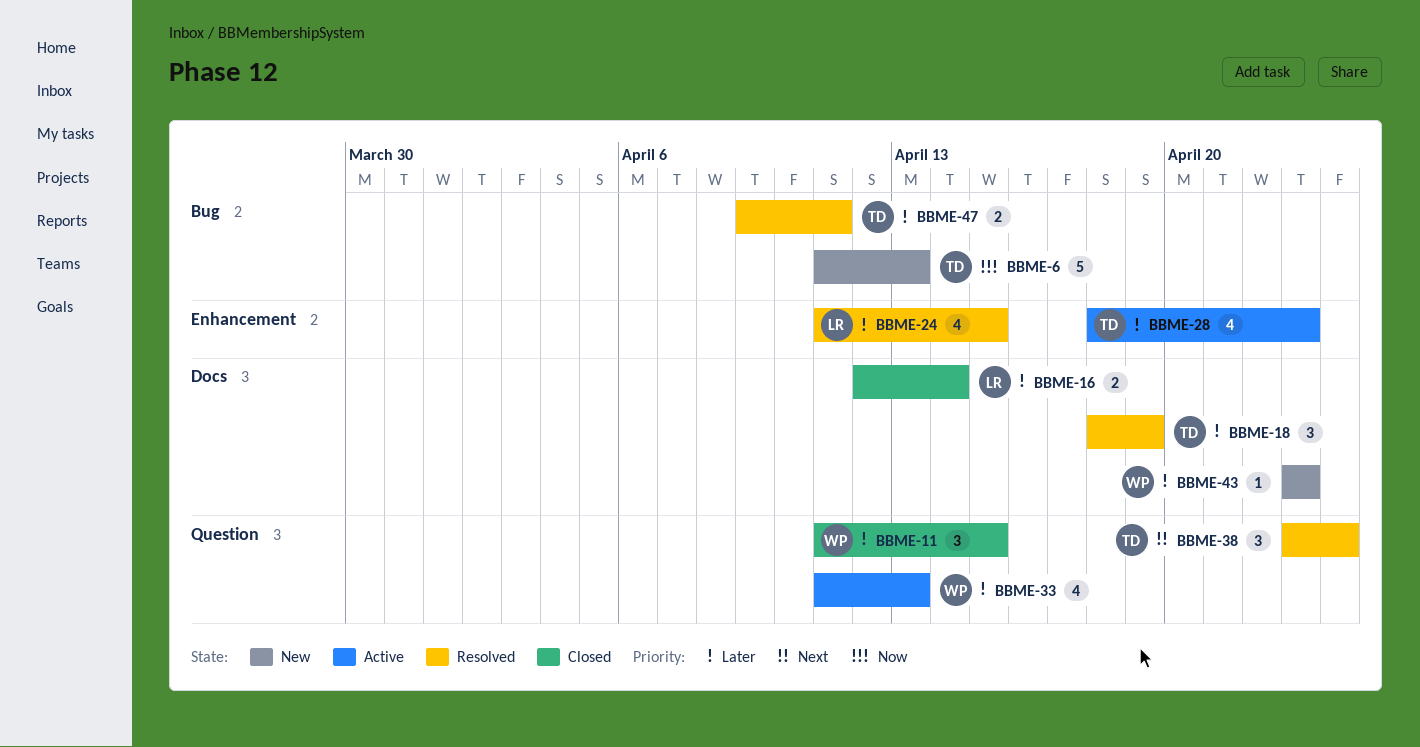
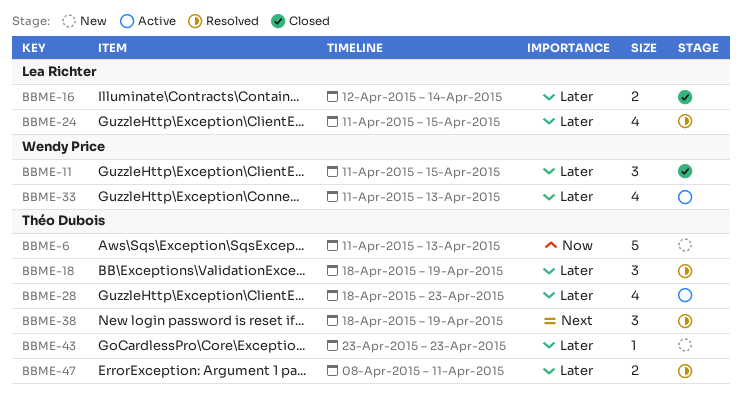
BBME-38, start: Apr 23 -> Apr 18
BBME-38, due: Apr 24 -> Apr 19
BBME-43, owner: Wendy Price -> Théo Dubois
BBME-47, start: Apr 9 -> Apr 8

